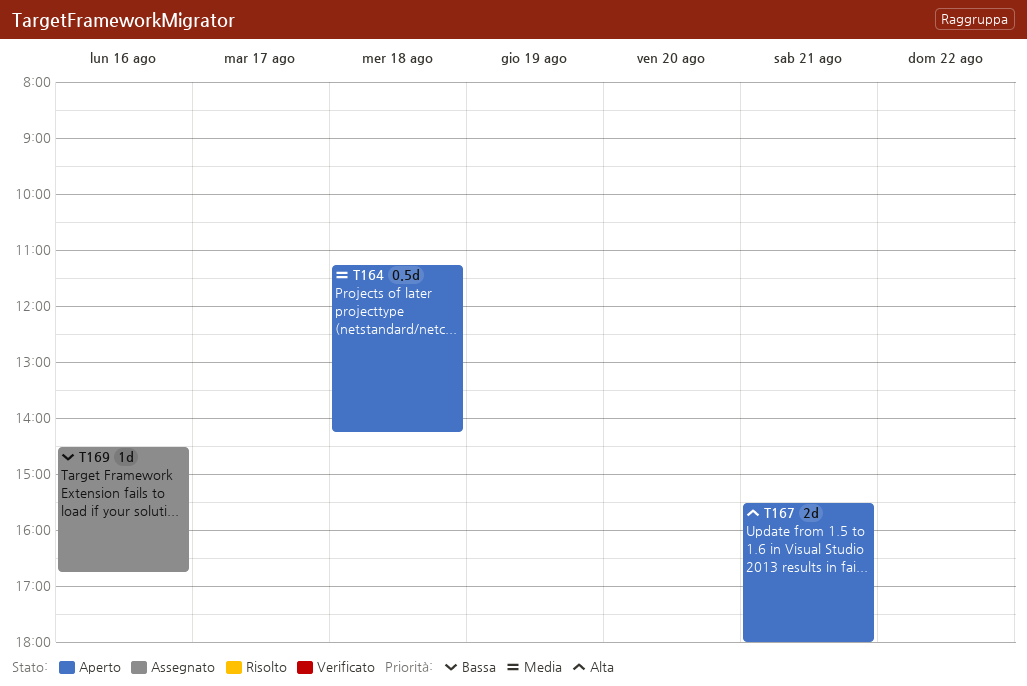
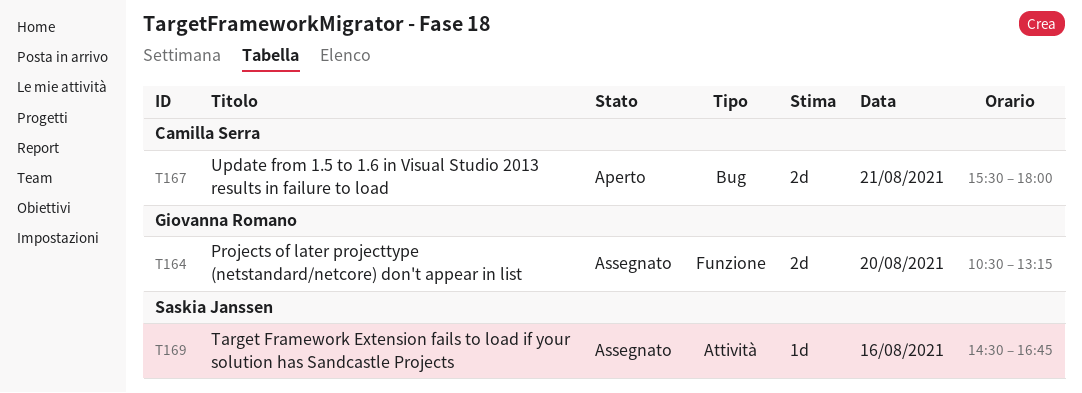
T164, status: Aperto -> Assegnato
T164, estimate: 0.5d -> 2d
T164, day: Aug 18 -> Aug 20
T164, begins: 11:15 -> 10:30
T164, ends: 14:15 -> 13:15

